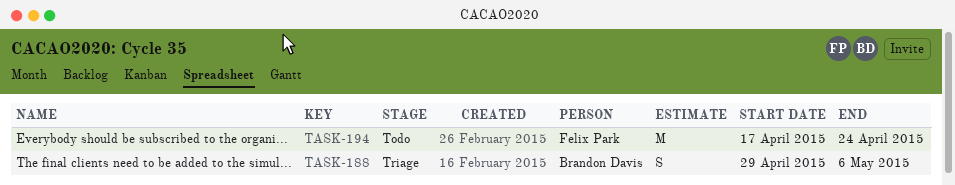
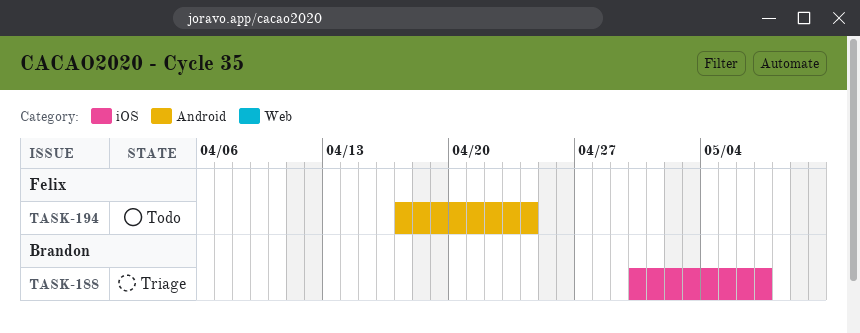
TASK-188, start: Apr 29 -> Apr 30
TASK-188, due: May 6 -> May 7

